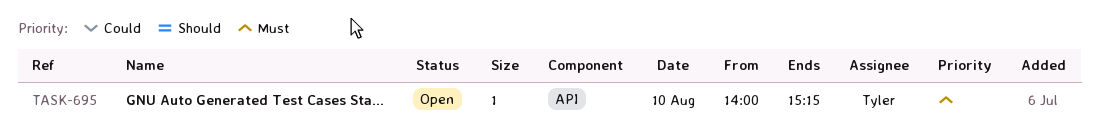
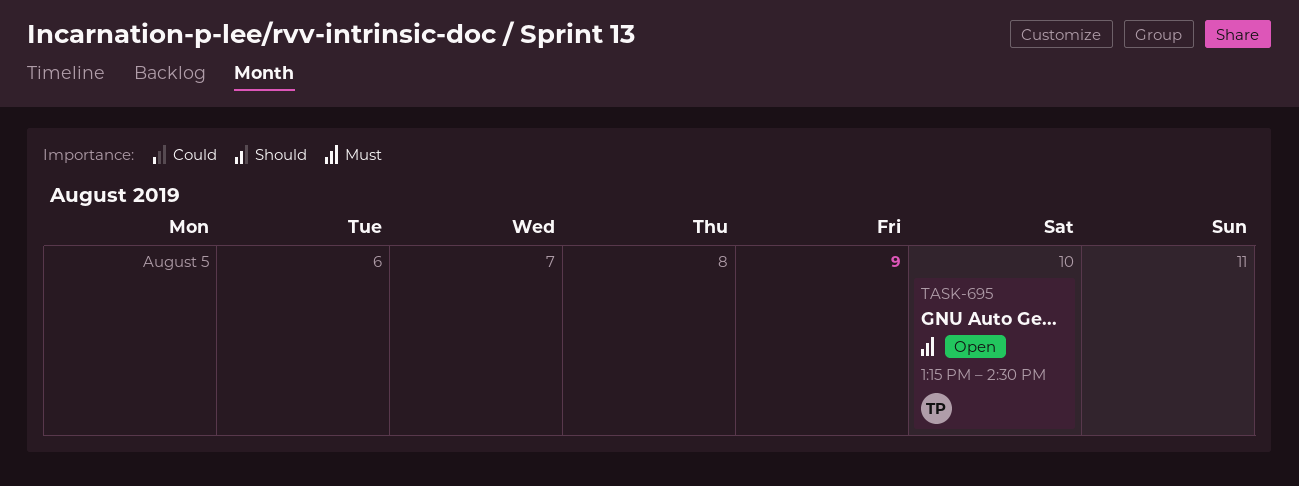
TASK-695, begins: 14:00 -> 13:15
TASK-695, ends: 15:15 -> 14:30

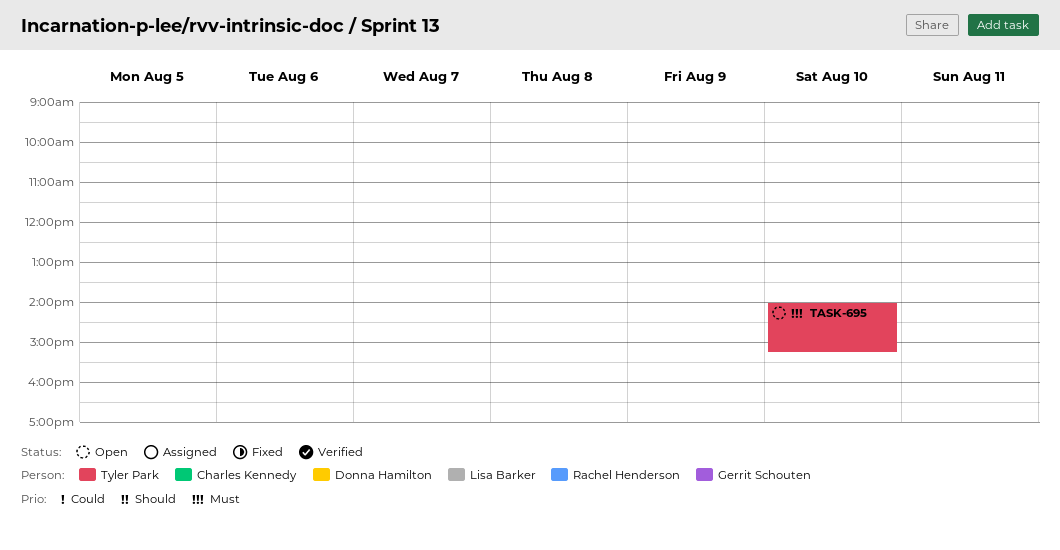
TASK-695, begins: 13:15 -> 14:00
TASK-695, ends: 14:30 -> 15:15

